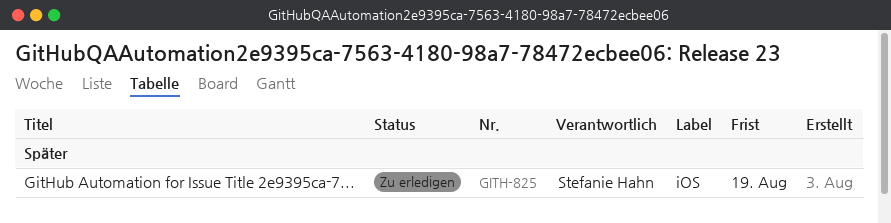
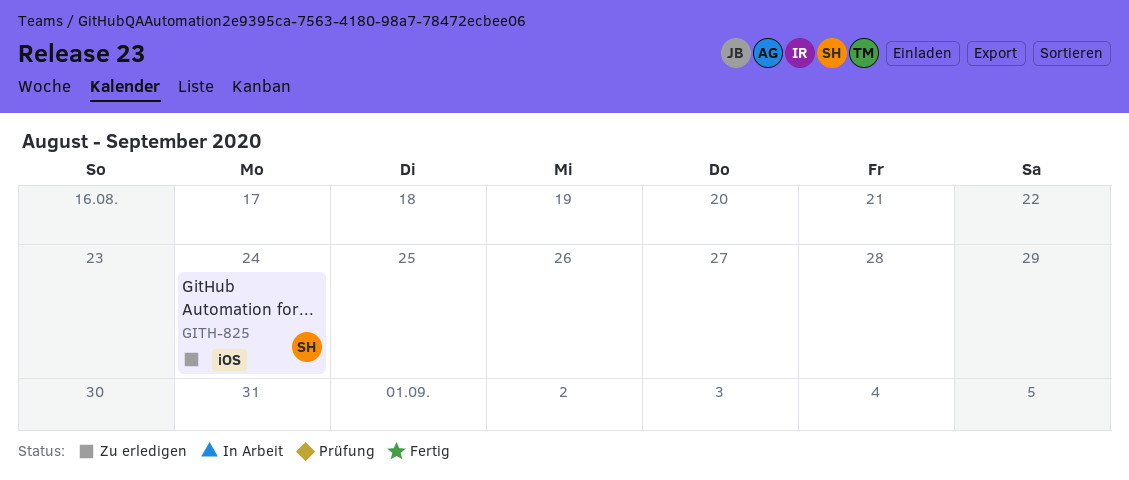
GITH-825, due: Aug 19 -> Aug 24

